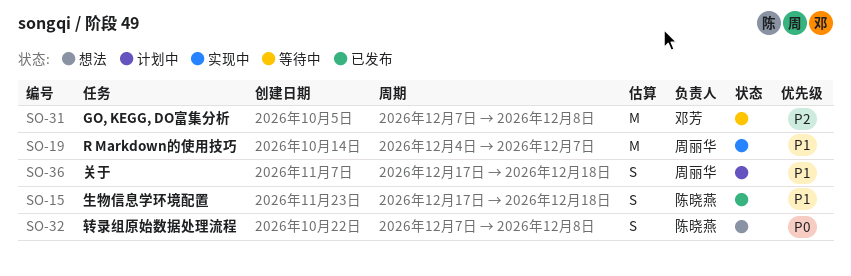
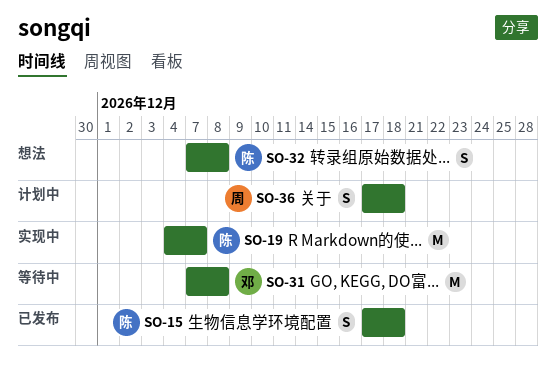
SO-19, owner: 周丽华 -> 陈晓燕

